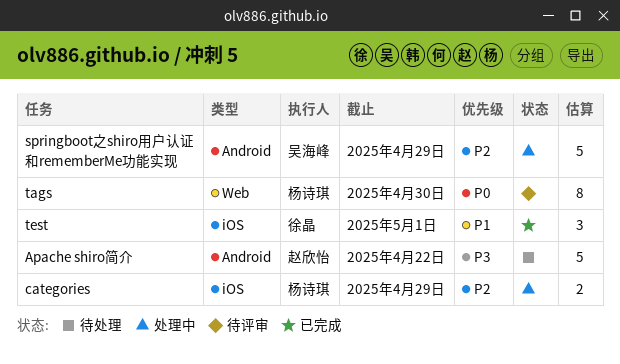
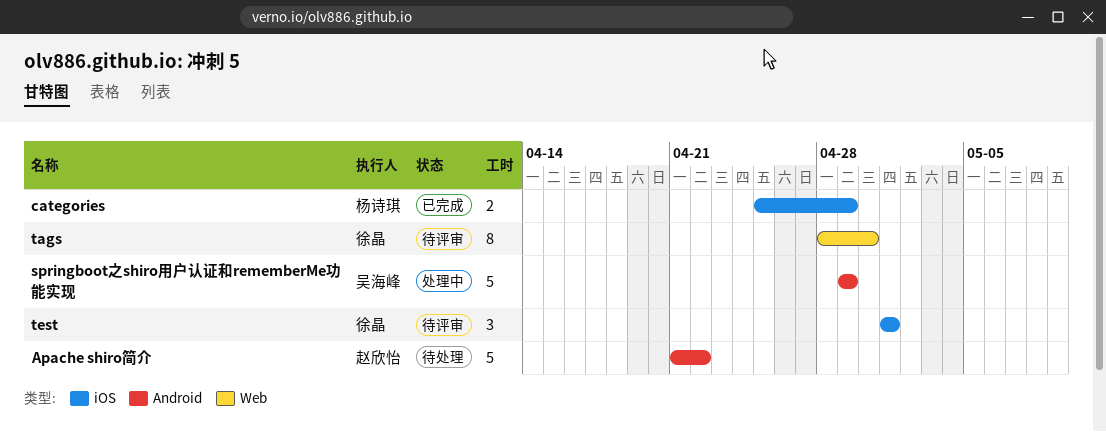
categories, status: 处理中 -> 已完成
tags, owner: 杨诗琪 -> 徐晶
test, status: 已完成 -> 待评审

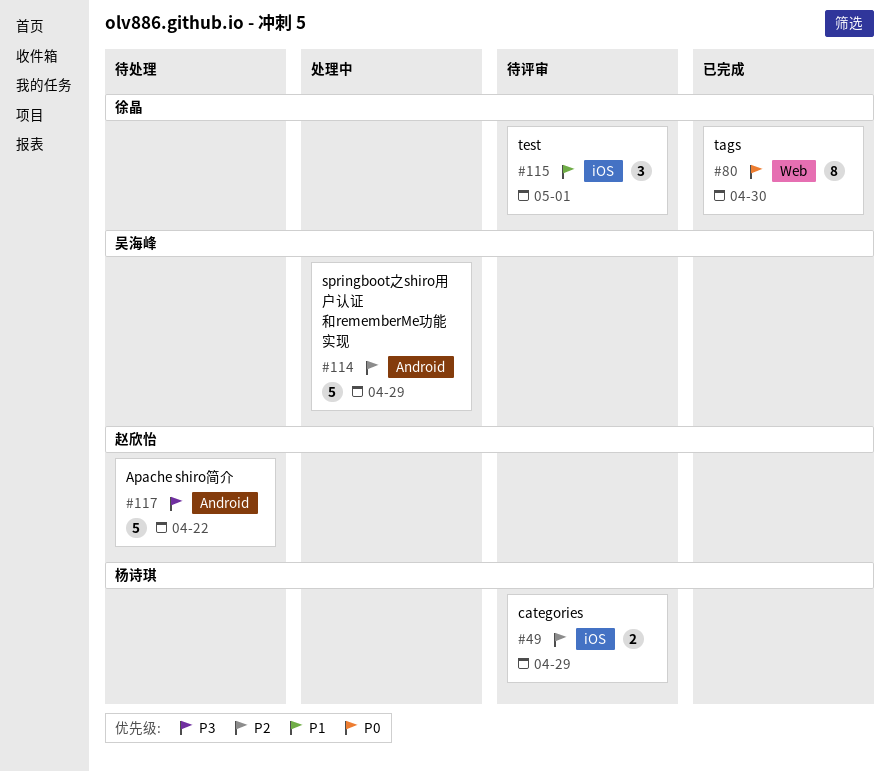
categories, status: 已完成 -> 待评审
tags, status: 待评审 -> 已完成

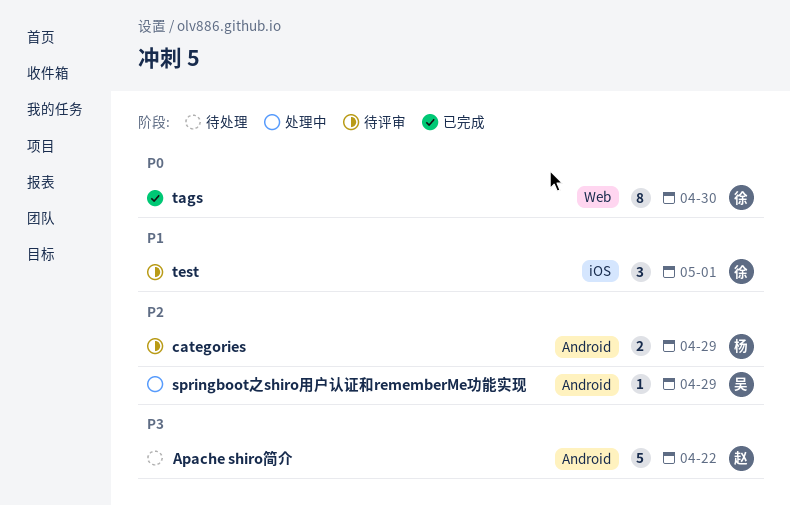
categories, label: iOS -> Android
springboot之shiro用户认证和rememberMe功能实现, estimate: 5 -> 1

